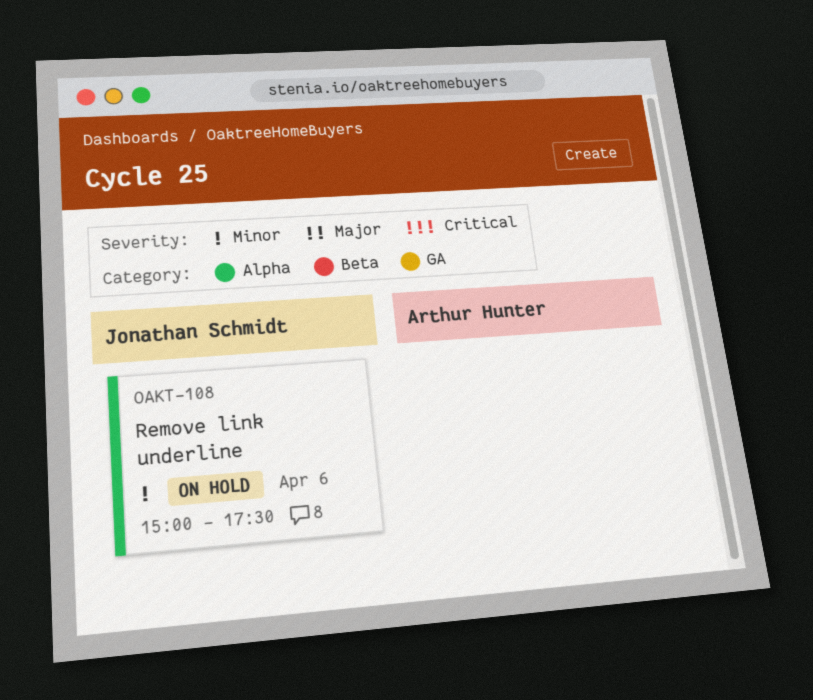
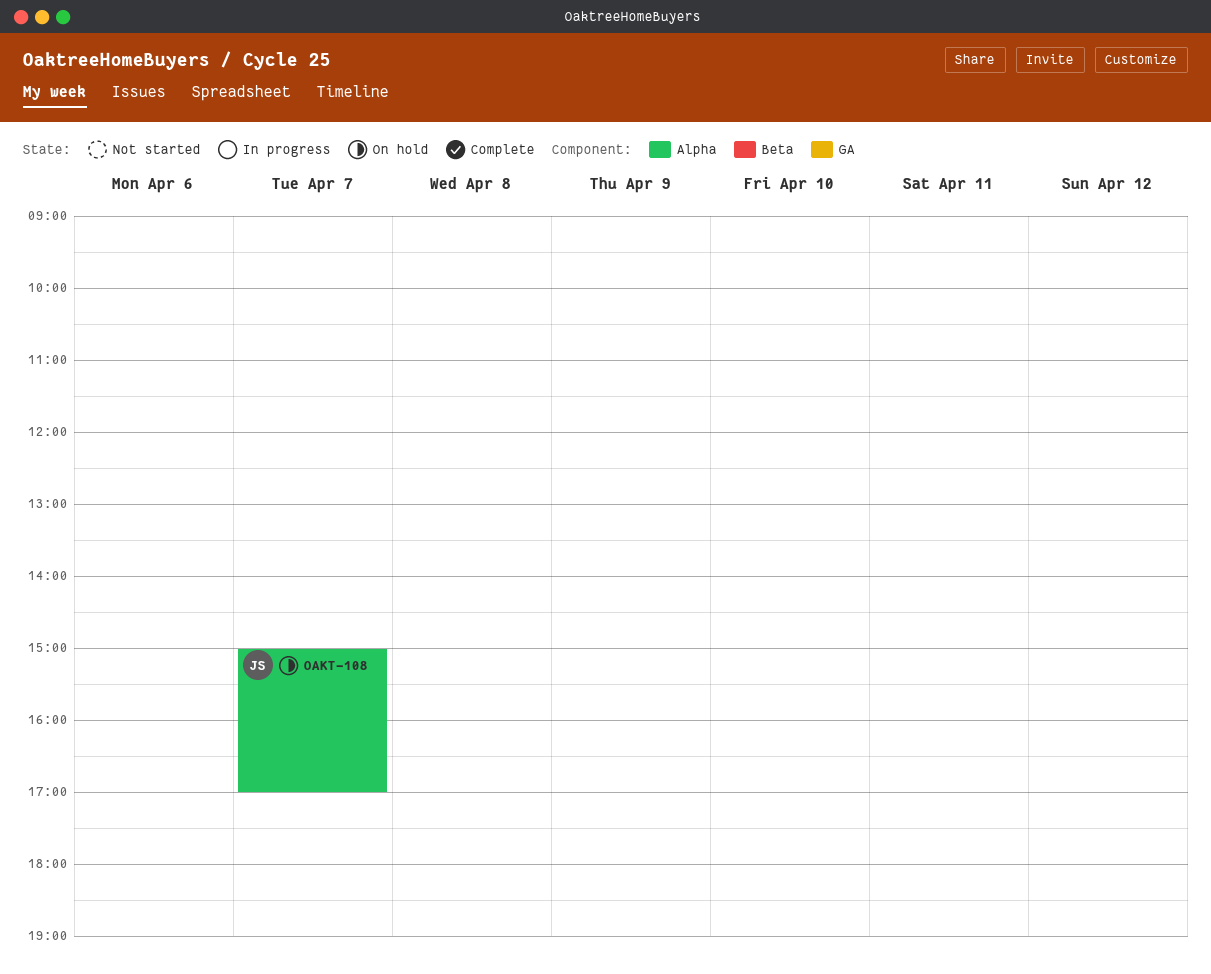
OAKT-108, day: Apr 6 -> Apr 7
OAKT-108, ends: 17:30 -> 17:00

